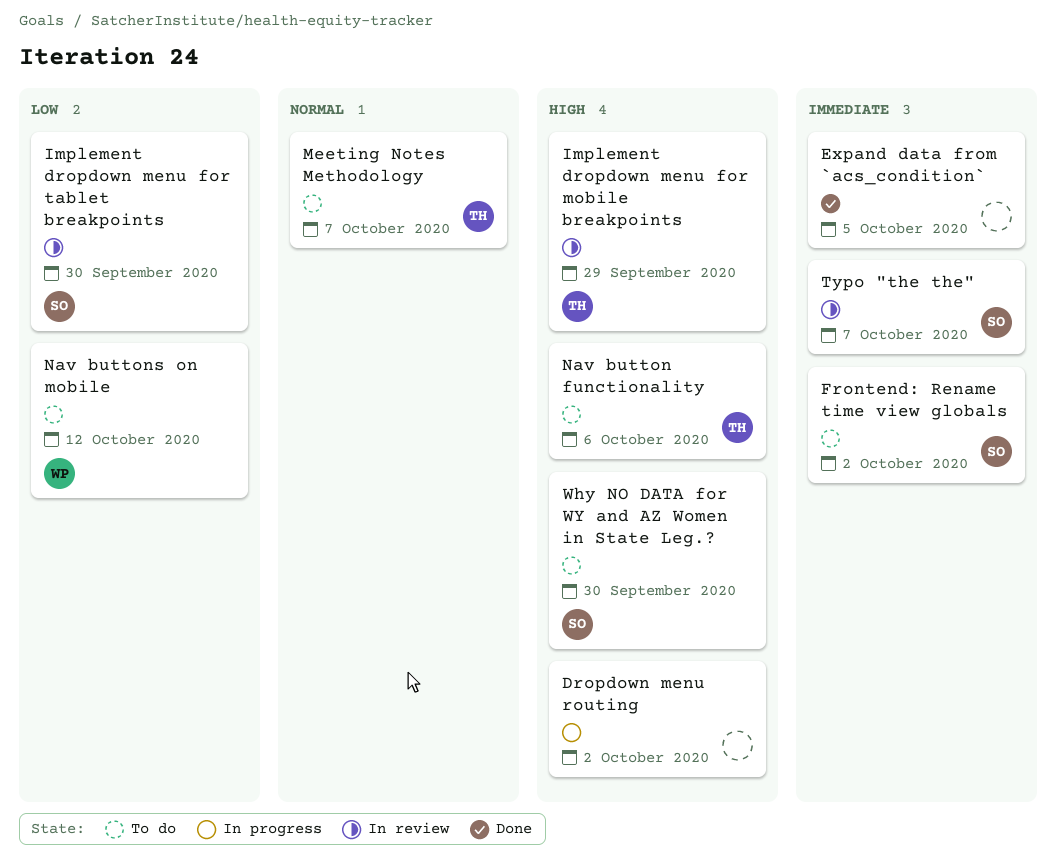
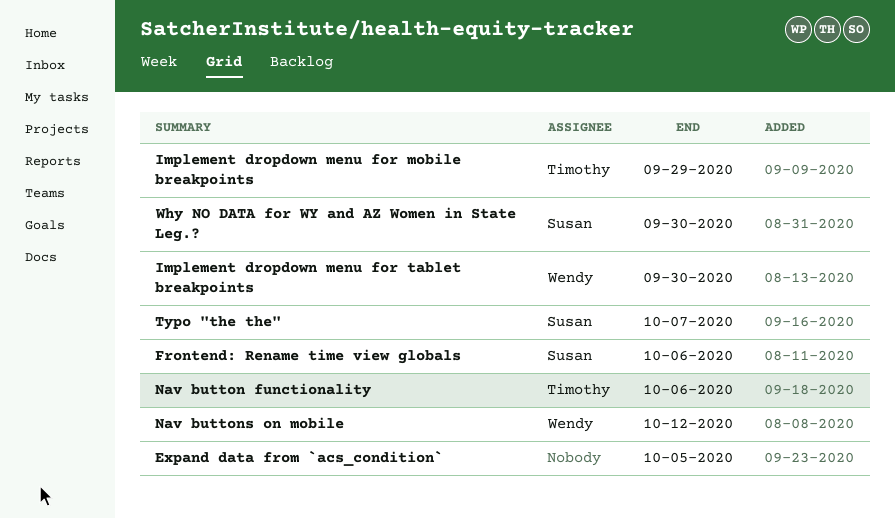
Dropdown menu routing: present -> none
Frontend: Rename time view globals, due: Oct 2 -> Oct 6
Implement dropdown menu for tablet breakpoints, owner: Susan -> Wendy
Meeting Notes Methodology: present -> none

